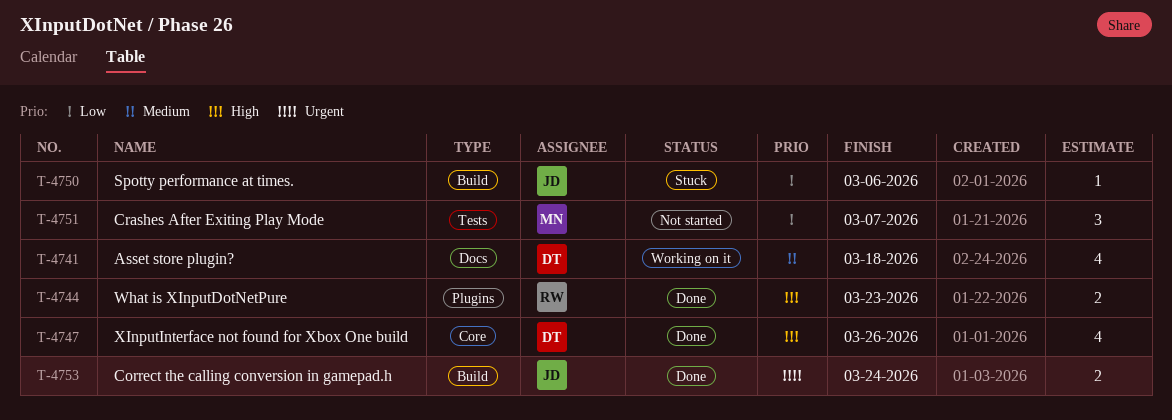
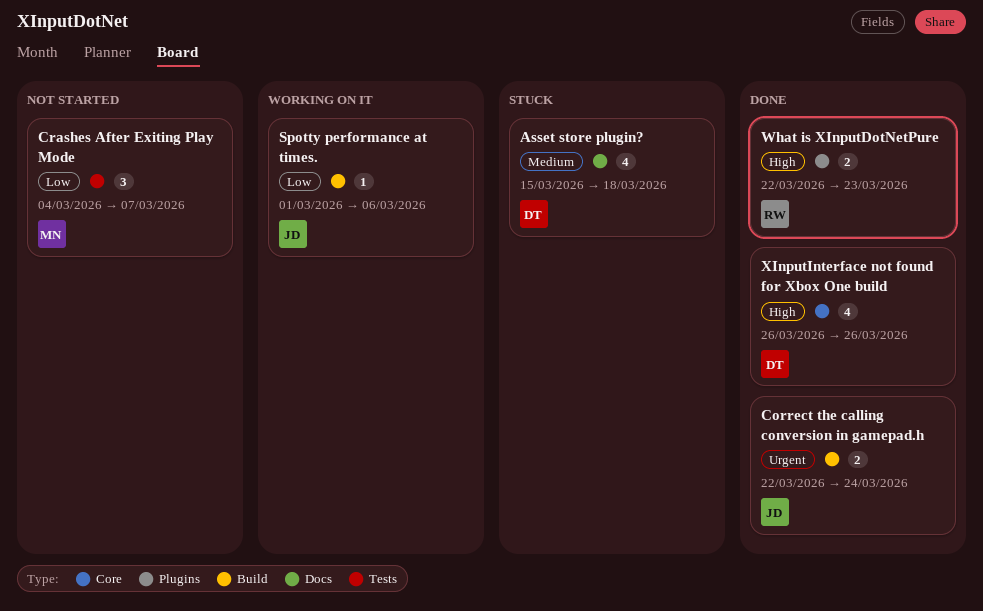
Asset store plugin?, status: Working on it -> Stuck
Spotty performance at times., status: Stuck -> Working on it

